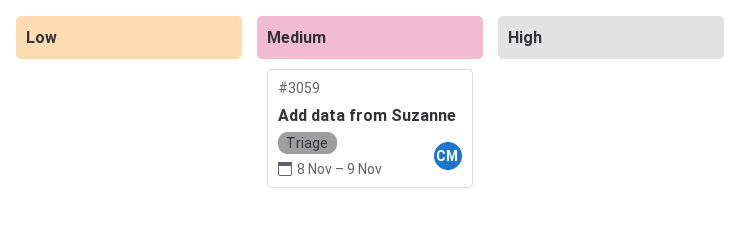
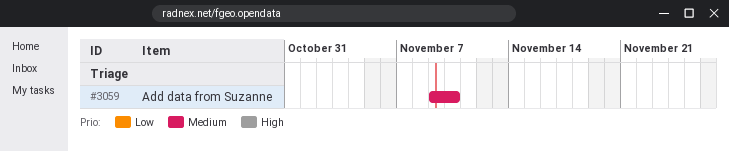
#3059, start: Nov 8 -> Nov 9
#3059, due: Nov 9 -> Nov 10

